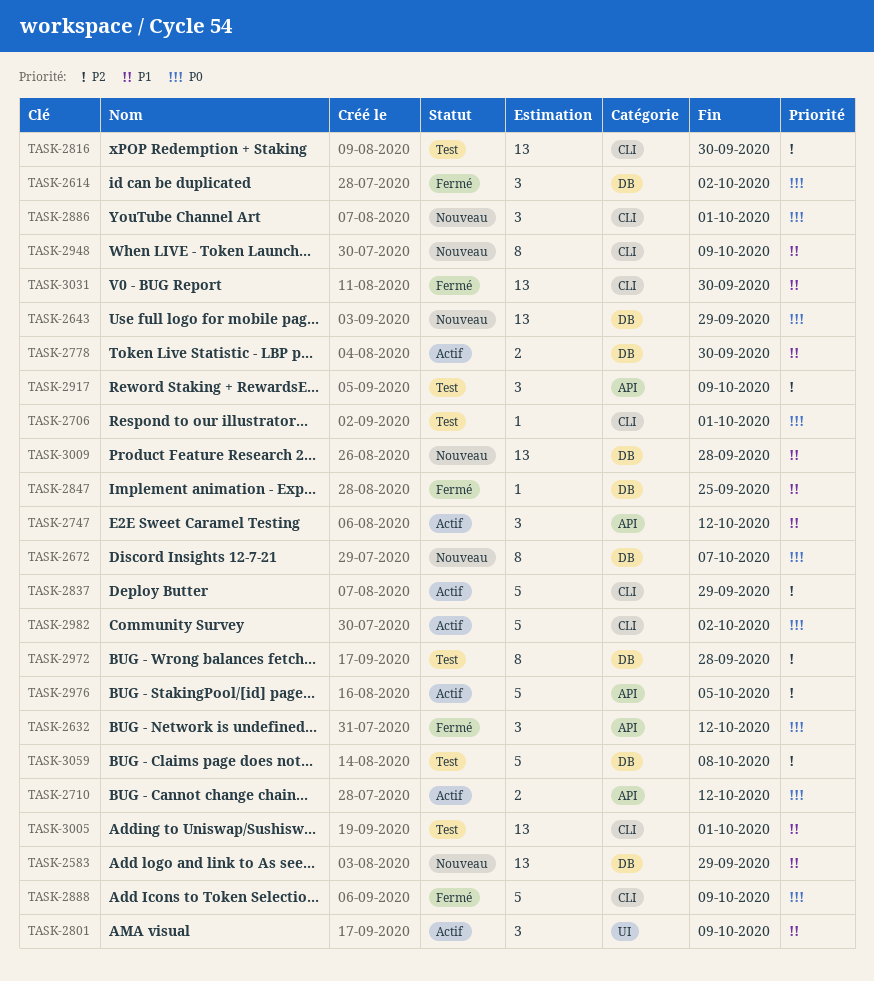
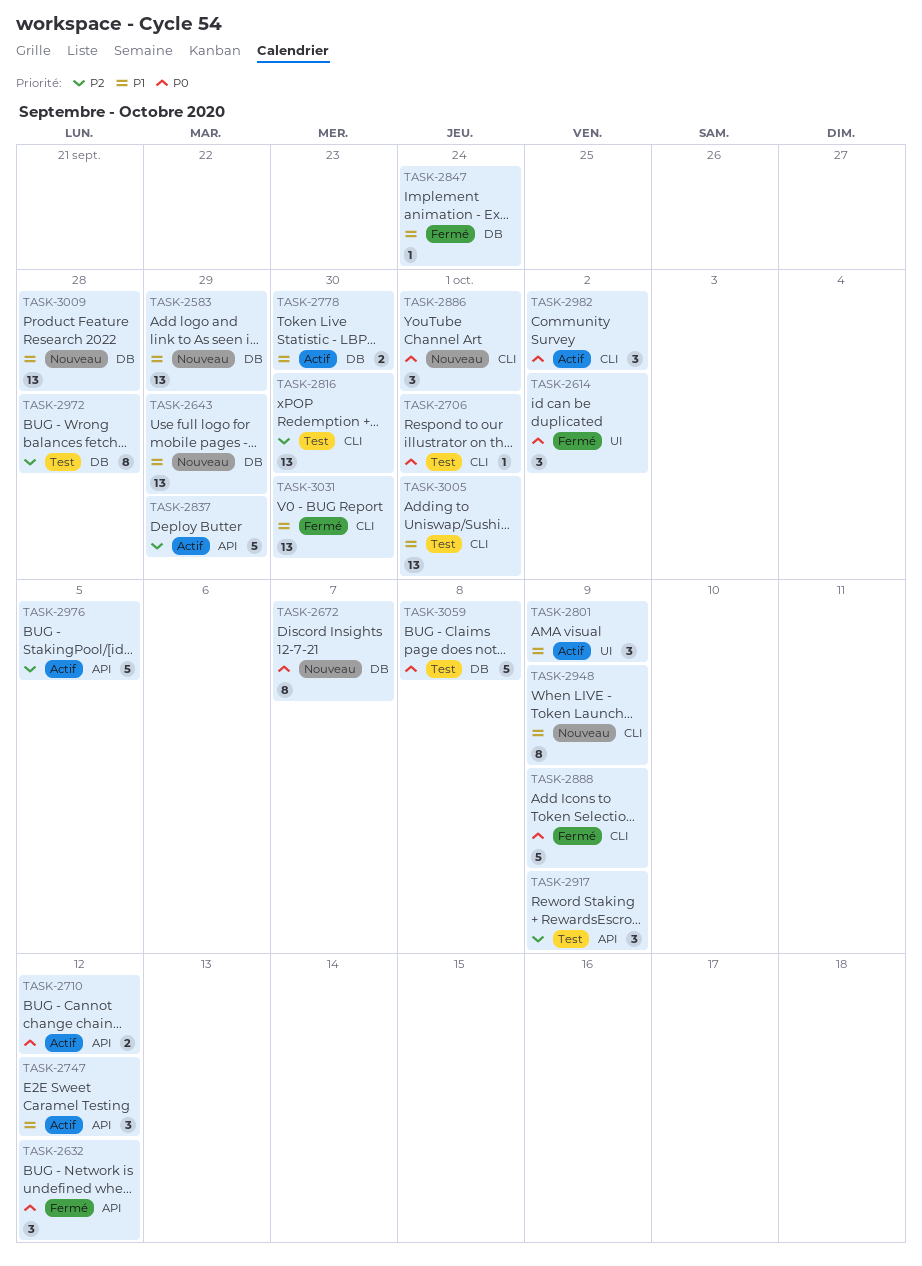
TASK-2614, label: DB -> UI
TASK-2643, priority: P0 -> P1
TASK-2837, label: CLI -> API
TASK-2847, due: Sep 25 -> Sep 24
TASK-2982, estimate: 5 -> 3
TASK-3059, priority: P2 -> P0

